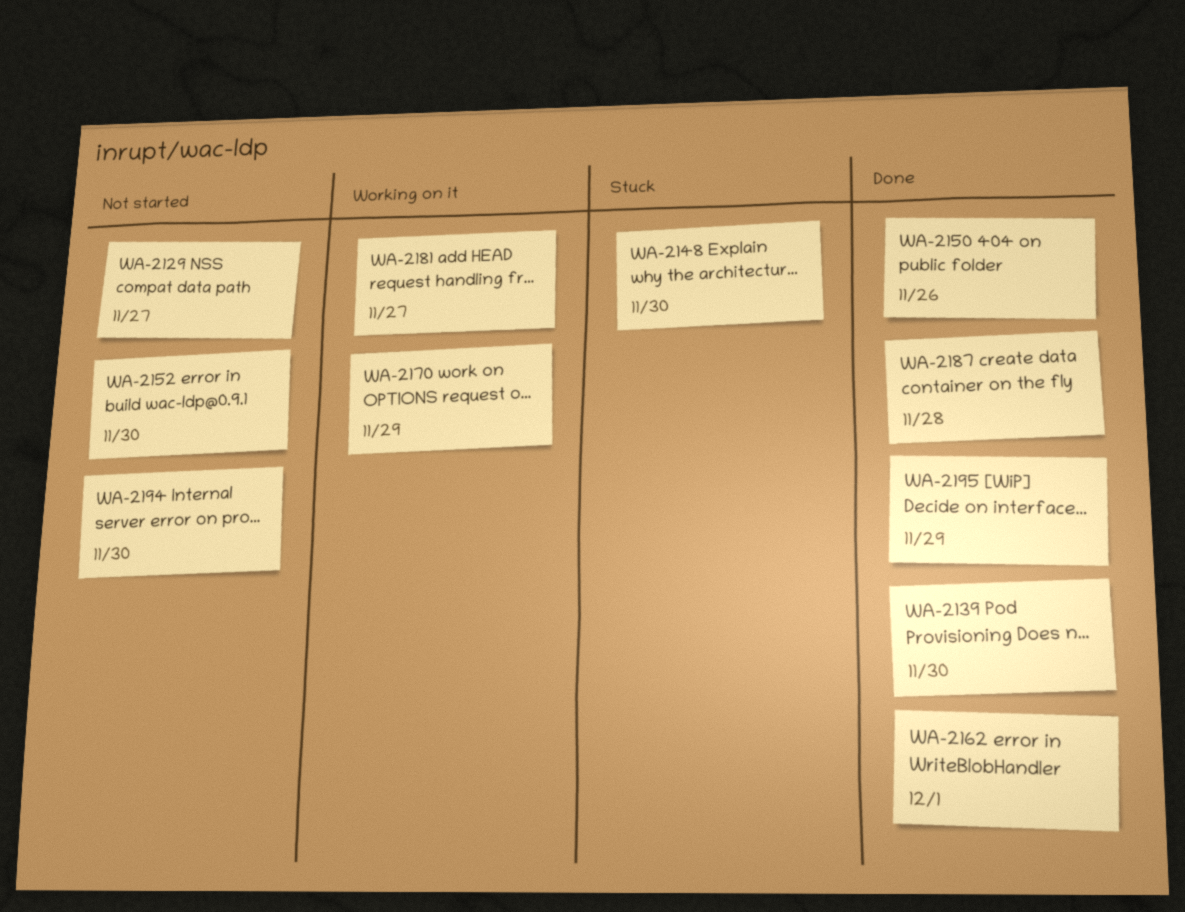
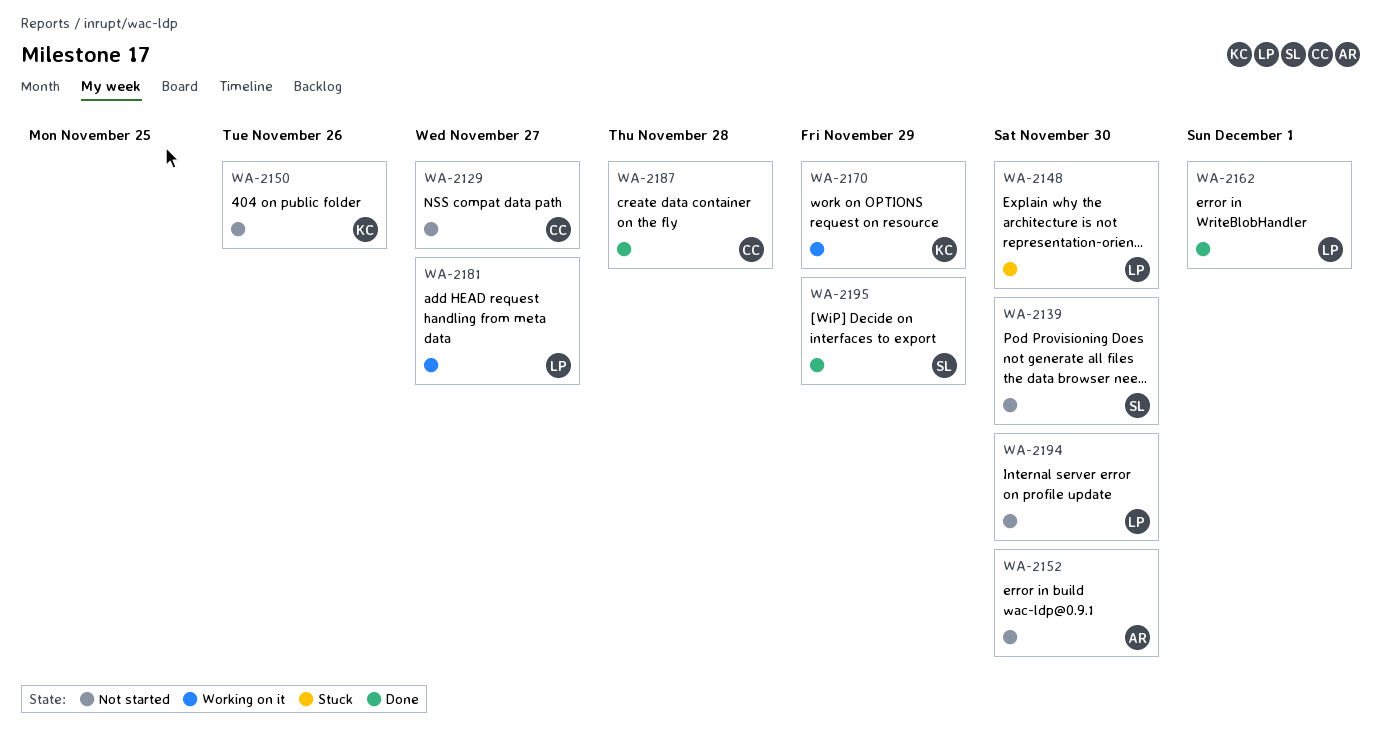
WA-2139, status: Done -> Not started
WA-2150, status: Done -> Not started

